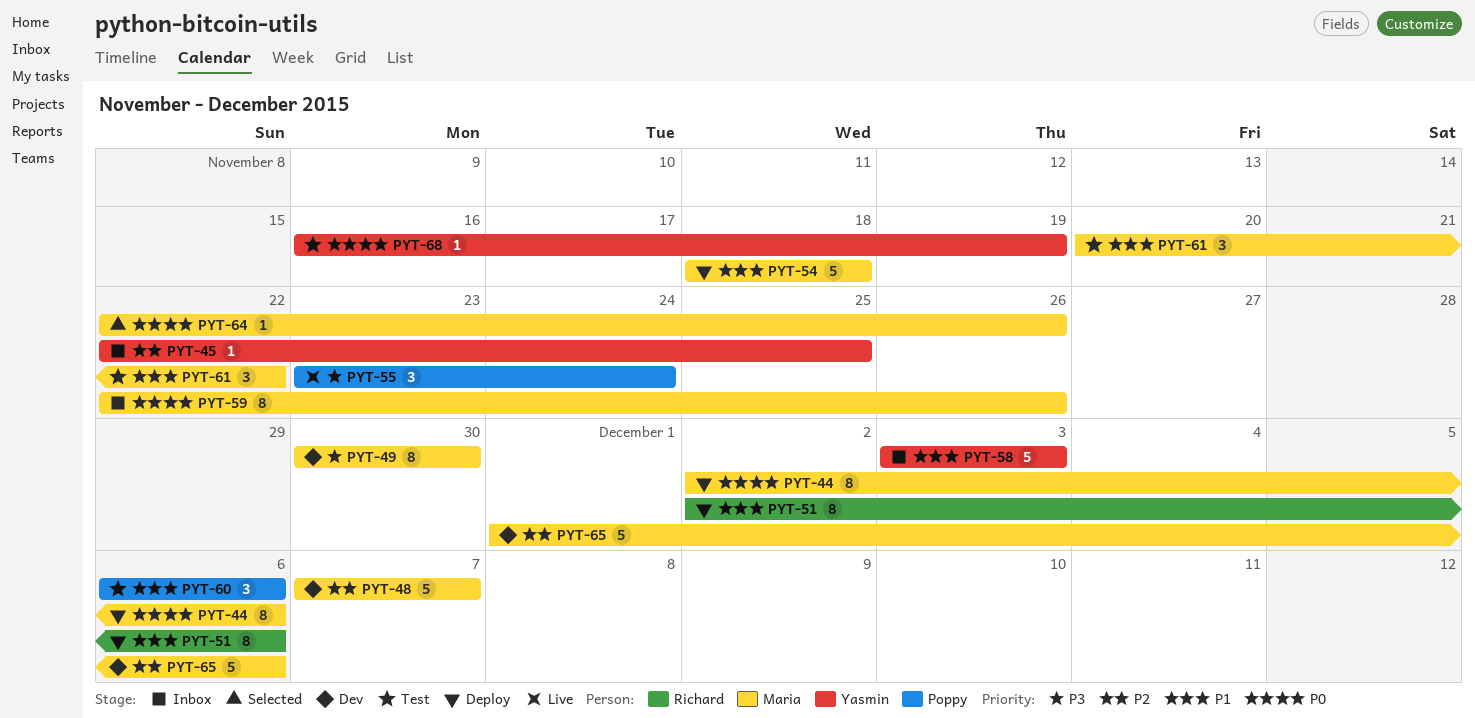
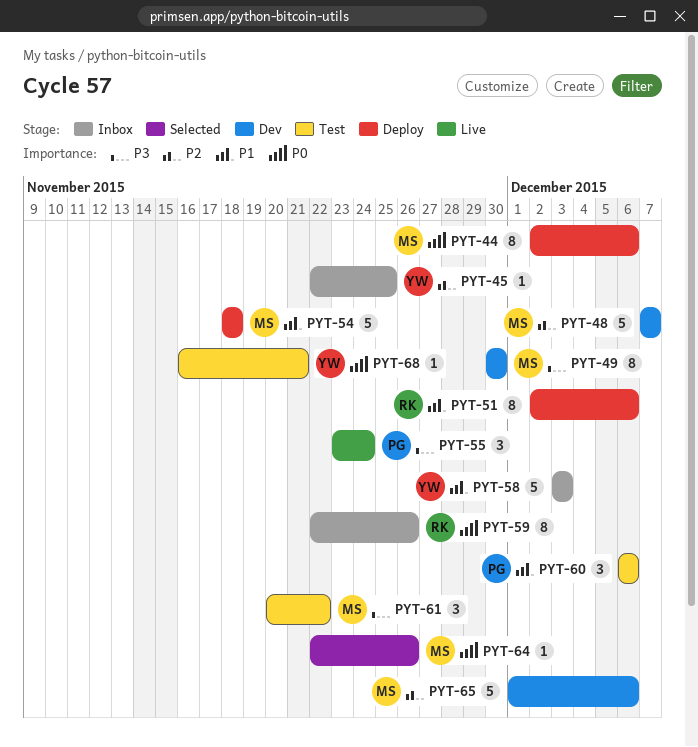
PYT-59, owner: Maria -> Richard
PYT-61, priority: P1 -> P3
PYT-68, due: Nov 19 -> Nov 21

